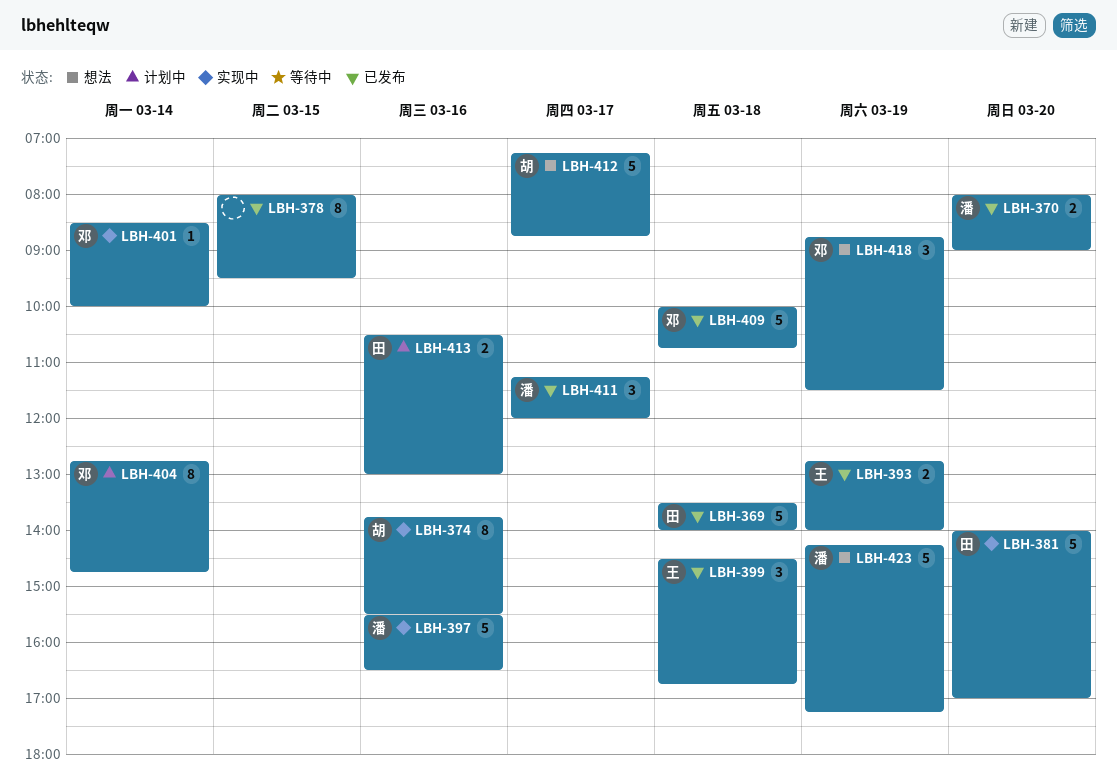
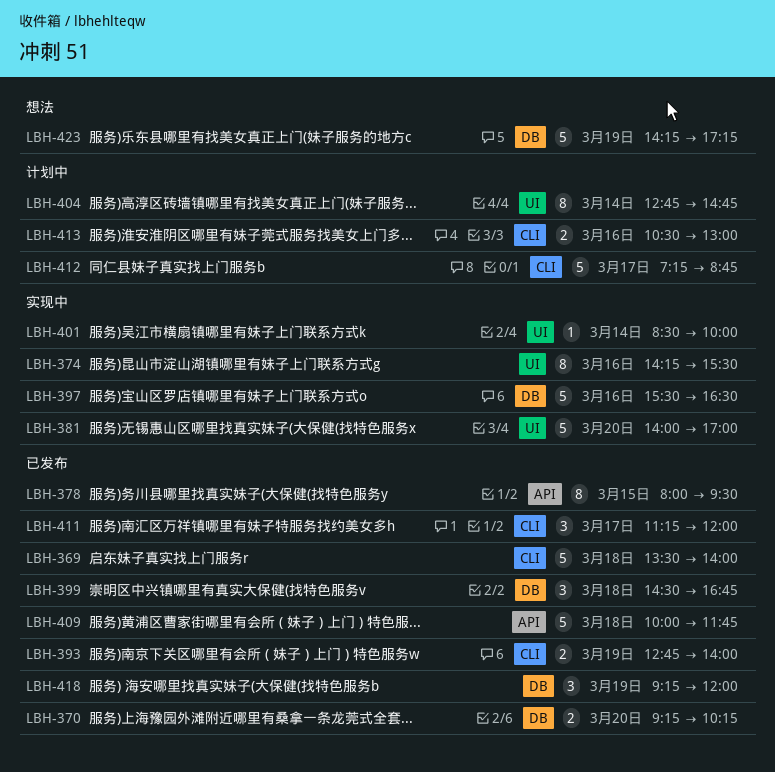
LBH-370, begins: 08:00 -> 09:15
LBH-370, ends: 09:00 -> 10:15
LBH-374, begins: 13:45 -> 14:15
LBH-409, ends: 10:45 -> 11:45
LBH-412, status: 想法 -> 计划中
LBH-418, status: 想法 -> 已发布
LBH-418, begins: 08:45 -> 09:15
LBH-418, ends: 11:30 -> 12:00

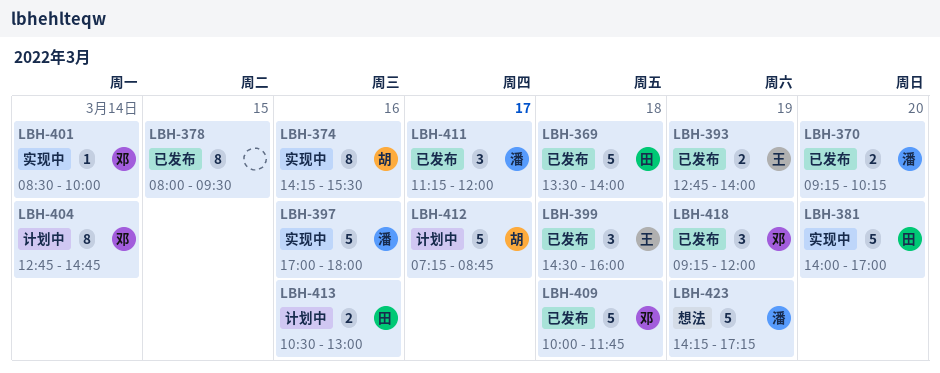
LBH-397, begins: 15:30 -> 17:00
LBH-397, ends: 16:30 -> 18:00
LBH-399, ends: 16:45 -> 16:00

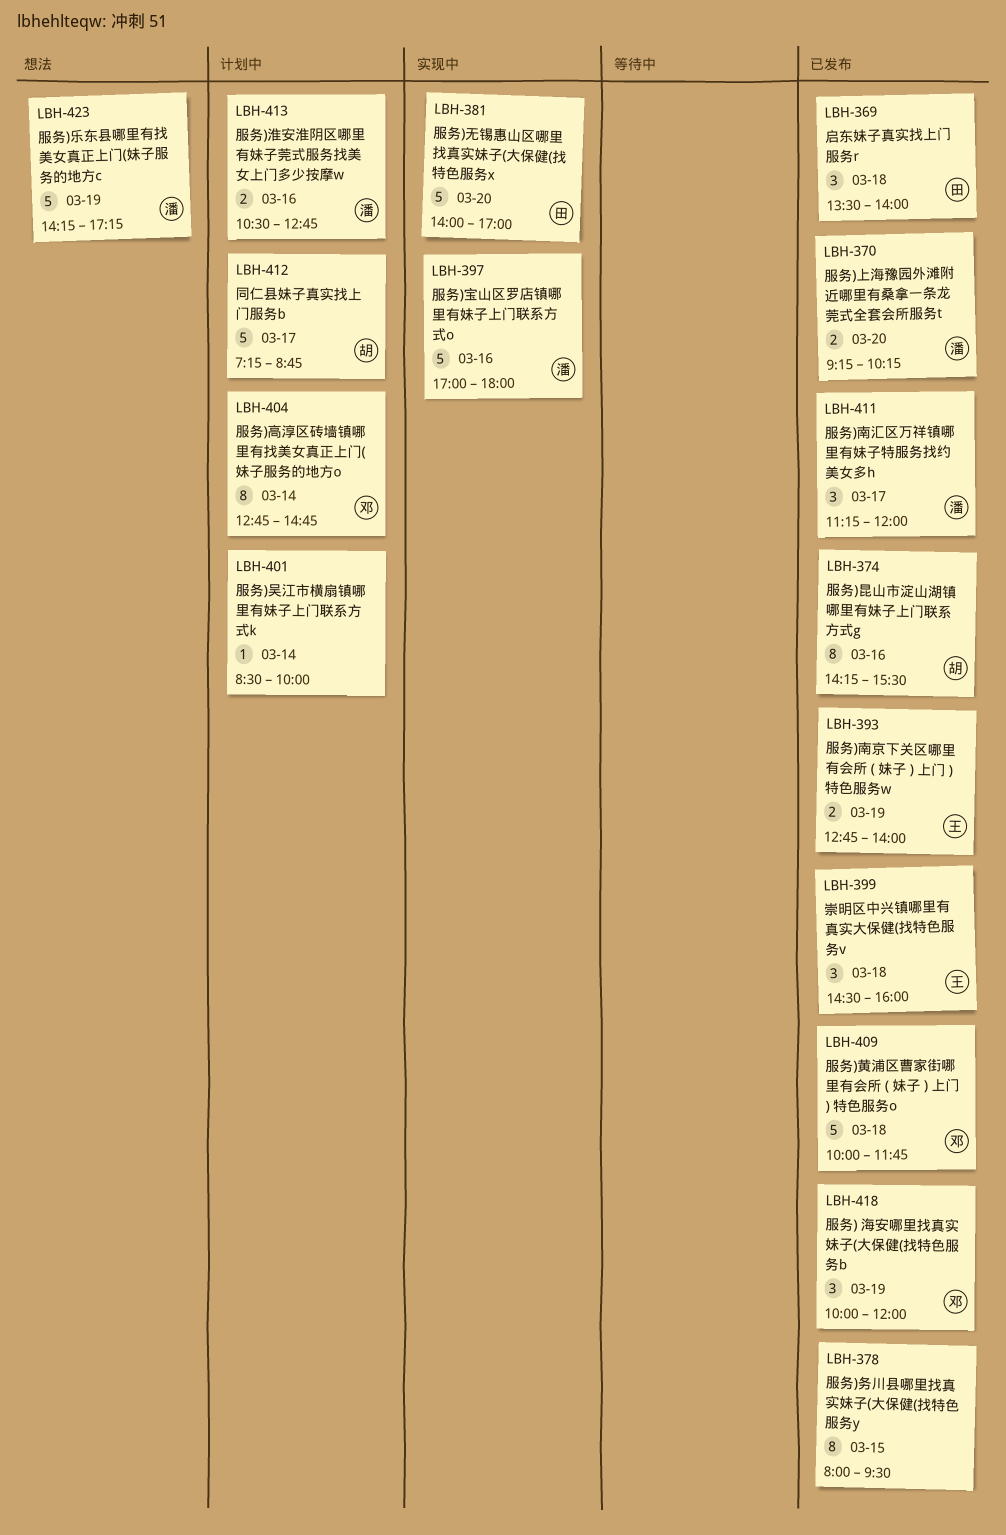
LBH-369, estimate: 5 -> 3
LBH-374, status: 实现中 -> 已发布
LBH-401, status: 实现中 -> 计划中
LBH-401, owner: 邓 -> none
LBH-413, owner: 田 -> 潘
LBH-413, ends: 13:00 -> 12:45
LBH-418, begins: 09:15 -> 10:00

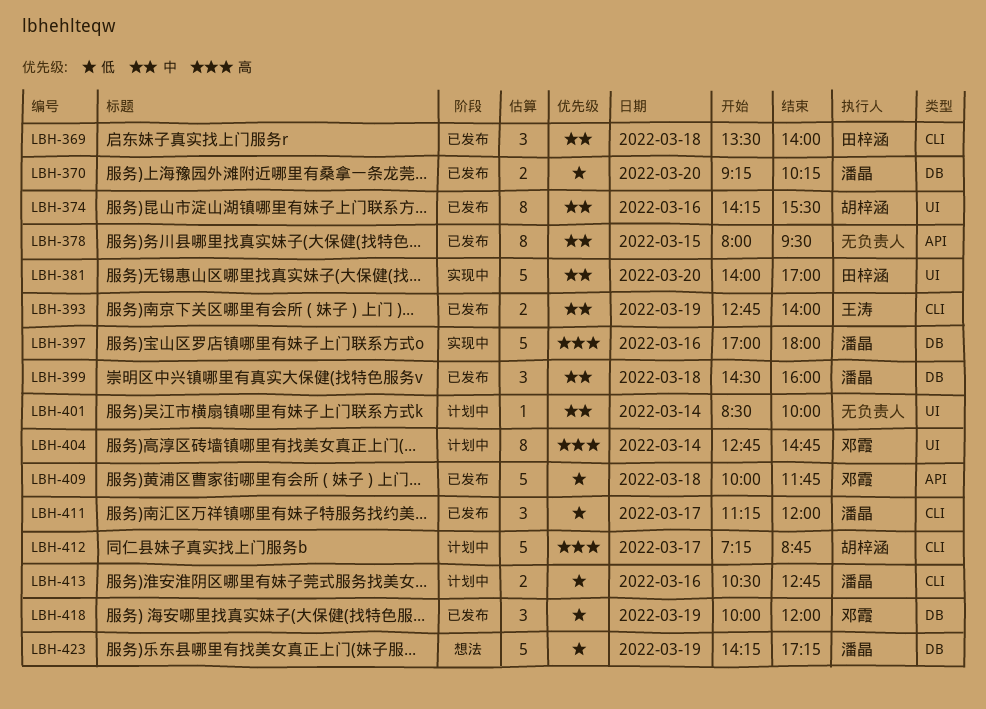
LBH-399, owner: 王涛 -> 潘晶

